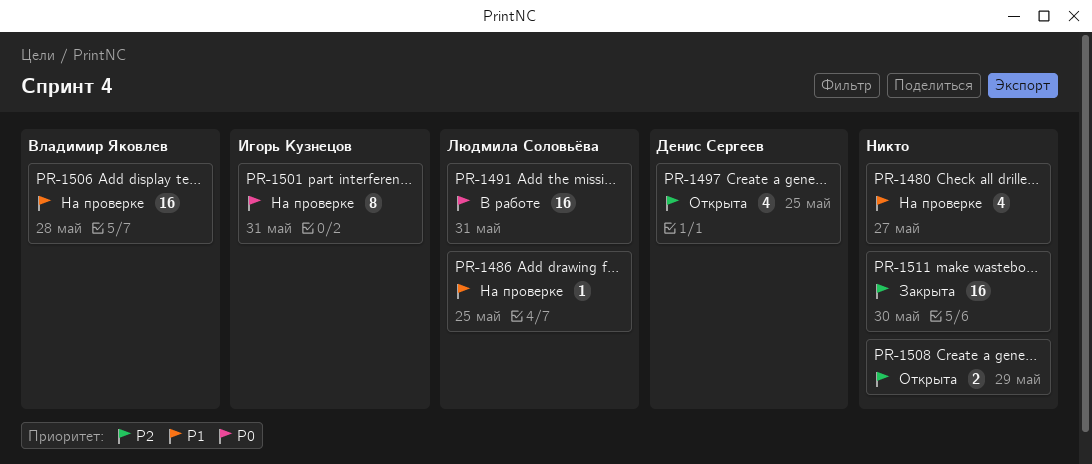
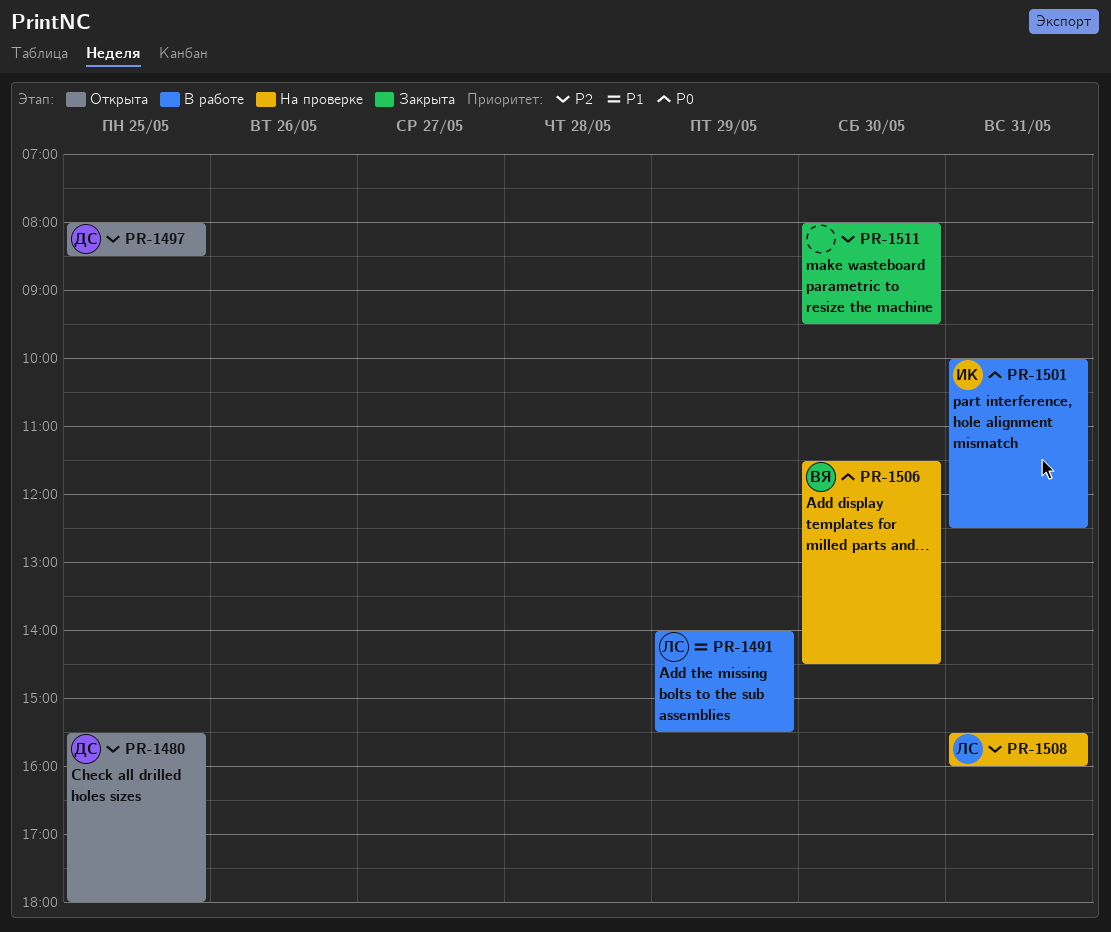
PR-1480, status: На проверке -> Открыта
PR-1480, owner: none -> Денис Сергеев
PR-1480, priority: P1 -> P2
PR-1480, day: May 27 -> May 25
PR-1486: present -> none
PR-1491, priority: P0 -> P1
PR-1491, day: May 31 -> May 29
PR-1501, status: На проверке -> В работе
PR-1506, priority: P1 -> P0
PR-1506, day: May 28 -> May 30
PR-1508, status: Открыта -> На проверке
PR-1508, owner: none -> Людмила Соловьёва
PR-1508, day: May 29 -> May 31

